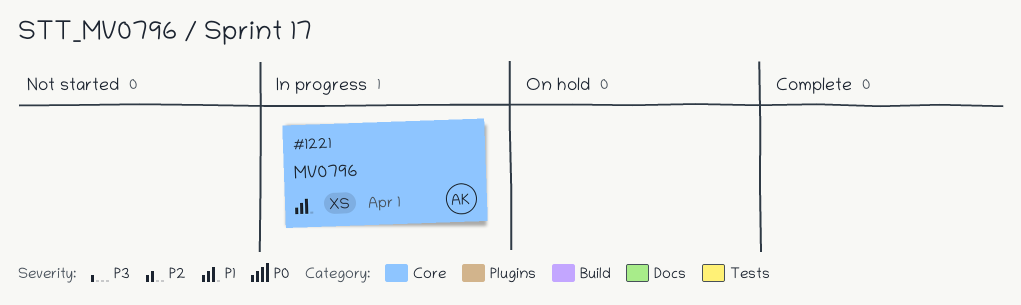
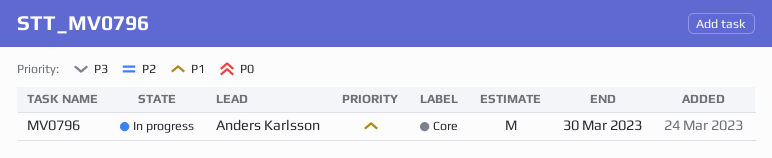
MV0796, estimate: XS -> M
MV0796, due: Apr 1 -> Mar 30

